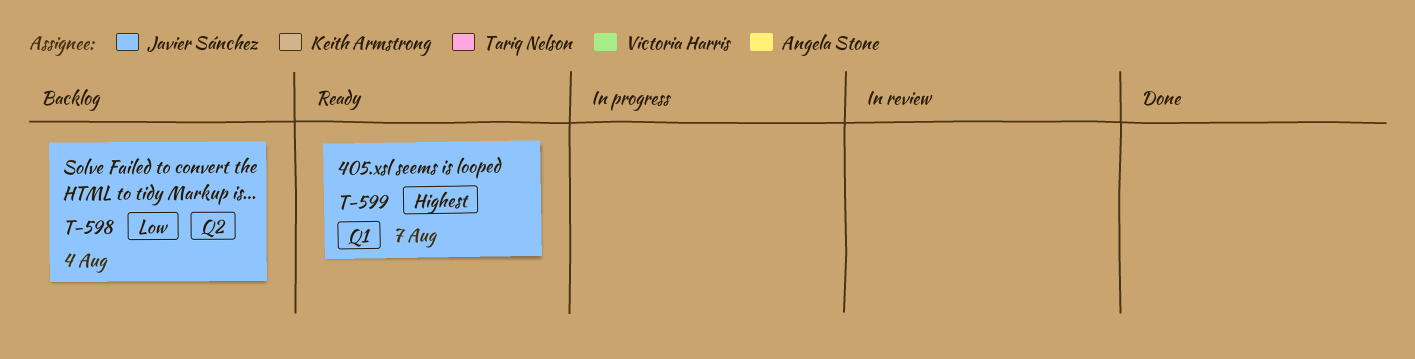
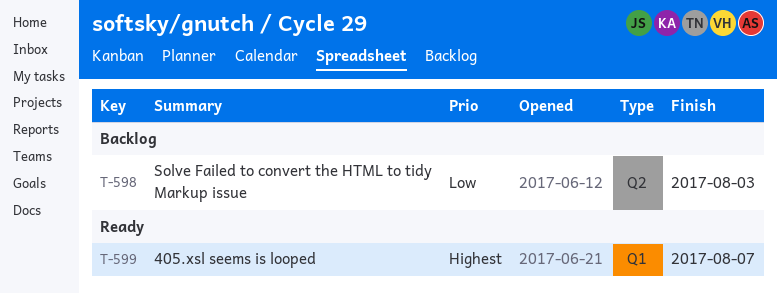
T-598, due: Aug 4 -> Aug 3

